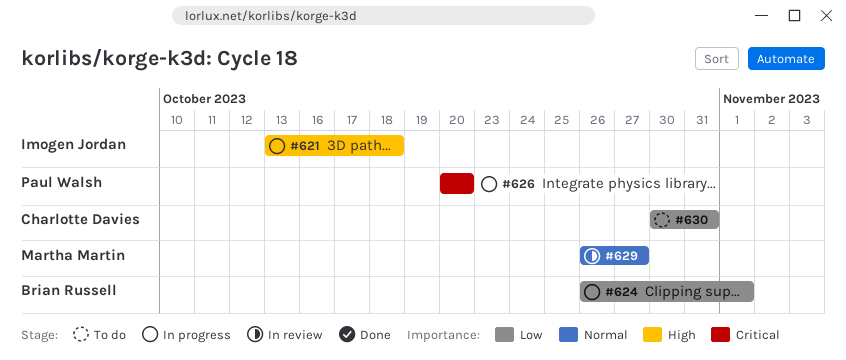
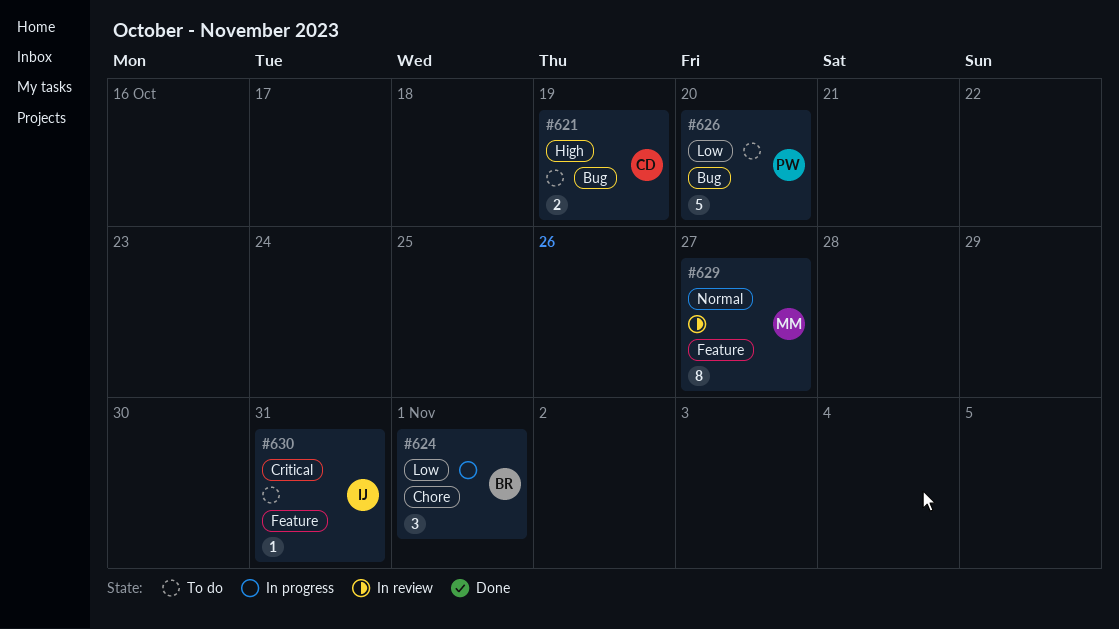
#621, status: In progress -> To do
#621, owner: Imogen Jordan -> Charlotte Davies
#621, due: Oct 18 -> Oct 19
#626, status: In progress -> To do
#626, priority: Critical -> Low
#630, owner: Charlotte Davies -> Imogen Jordan
#630, priority: Low -> Critical

